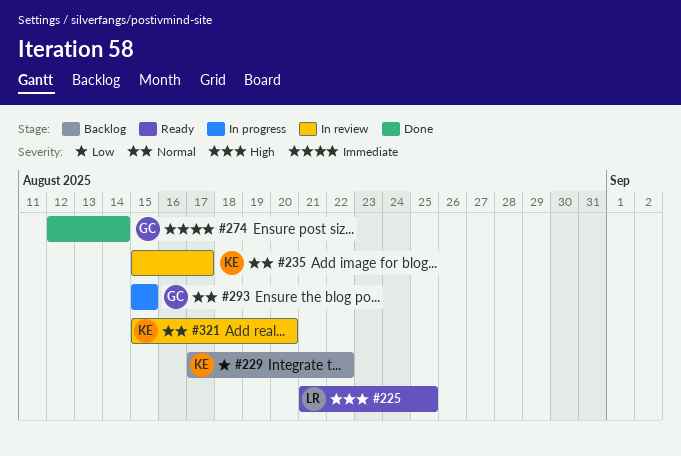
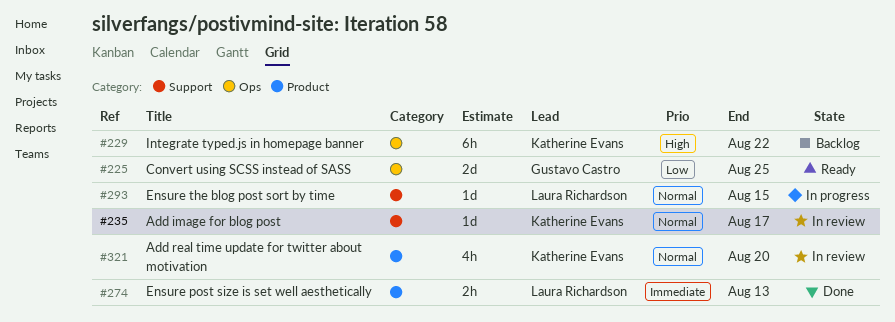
#225, owner: Laura Richardson -> Gustavo Castro
#225, priority: High -> Low
#229, priority: Low -> High
#274, owner: Gustavo Castro -> Laura Richardson
#274, due: Aug 14 -> Aug 13
#293, owner: Gustavo Castro -> Laura Richardson

